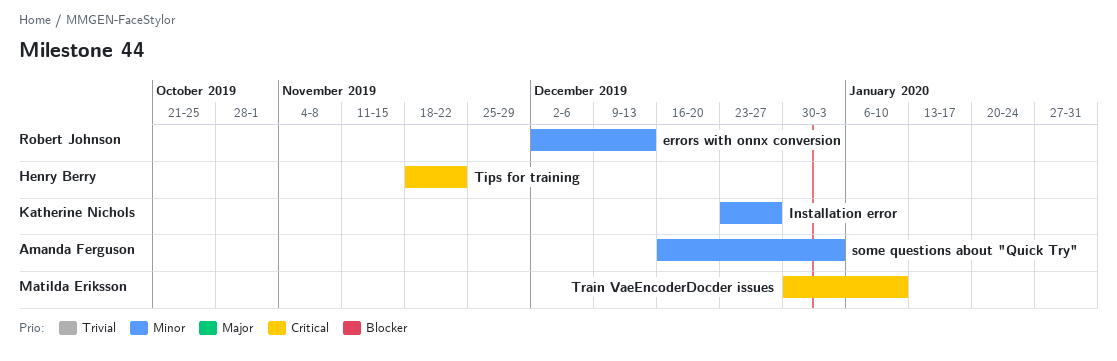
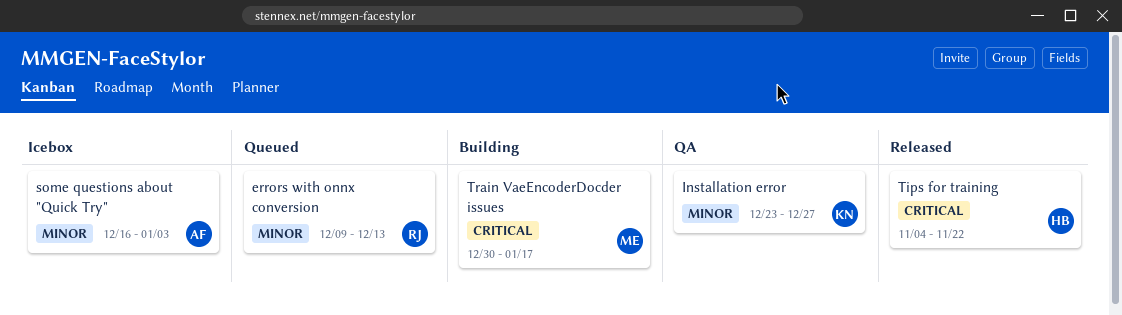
errors with onnx conversion, start: Dec 2 -> Dec 9
Tips for training, start: Nov 18 -> Nov 4
Train VaeEncoderDocder issues, due: Jan 10 -> Jan 17

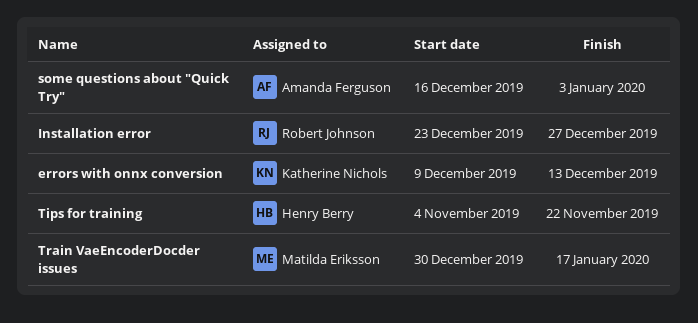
errors with onnx conversion, owner: Robert Johnson -> Katherine Nichols
Installation error, owner: Katherine Nichols -> Robert Johnson

